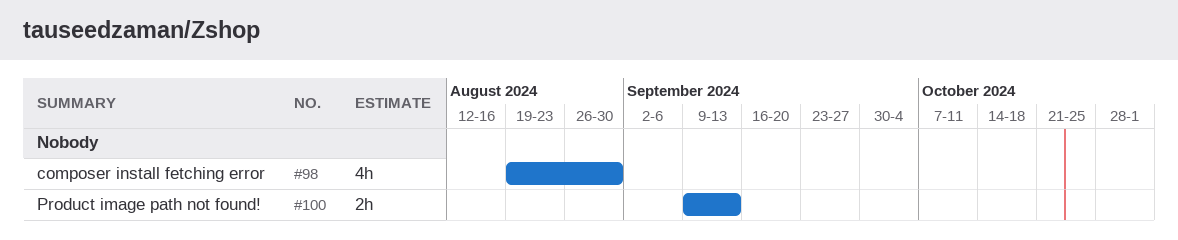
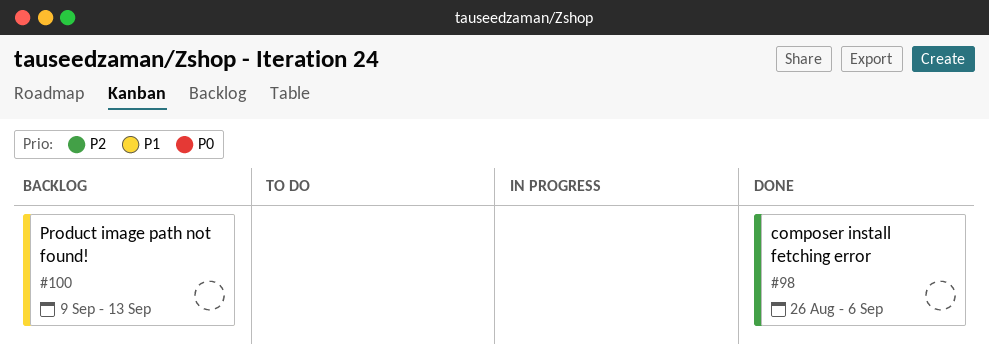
#98, start: Aug 19 -> Aug 26
#98, due: Aug 30 -> Sep 6

